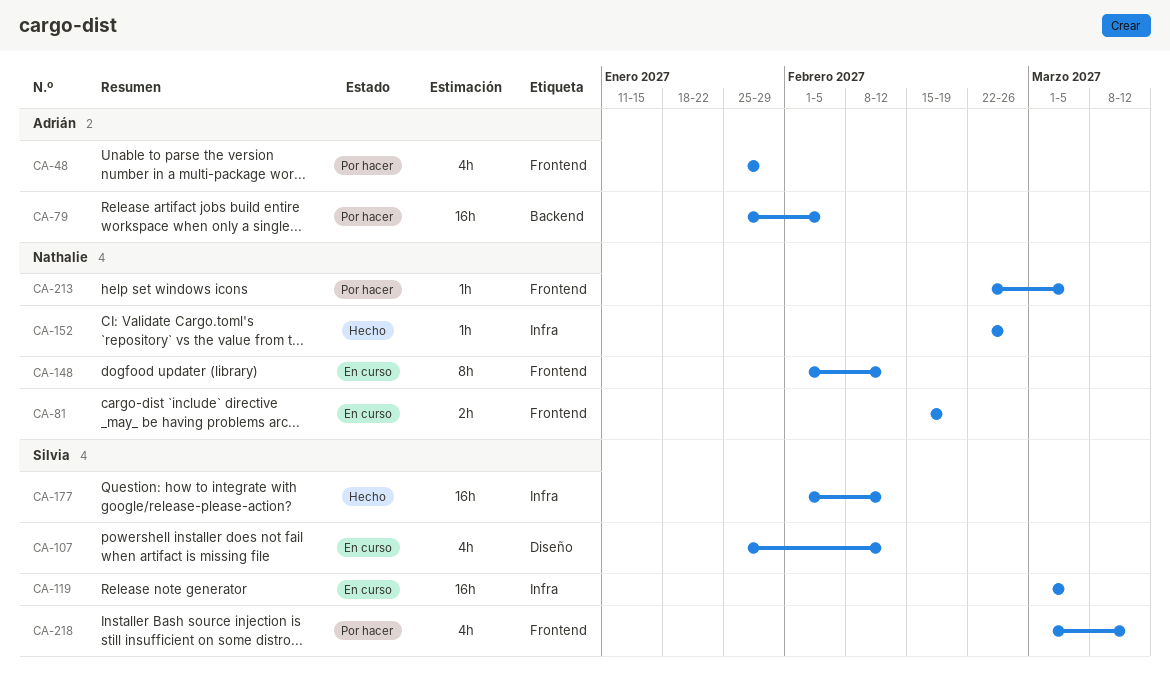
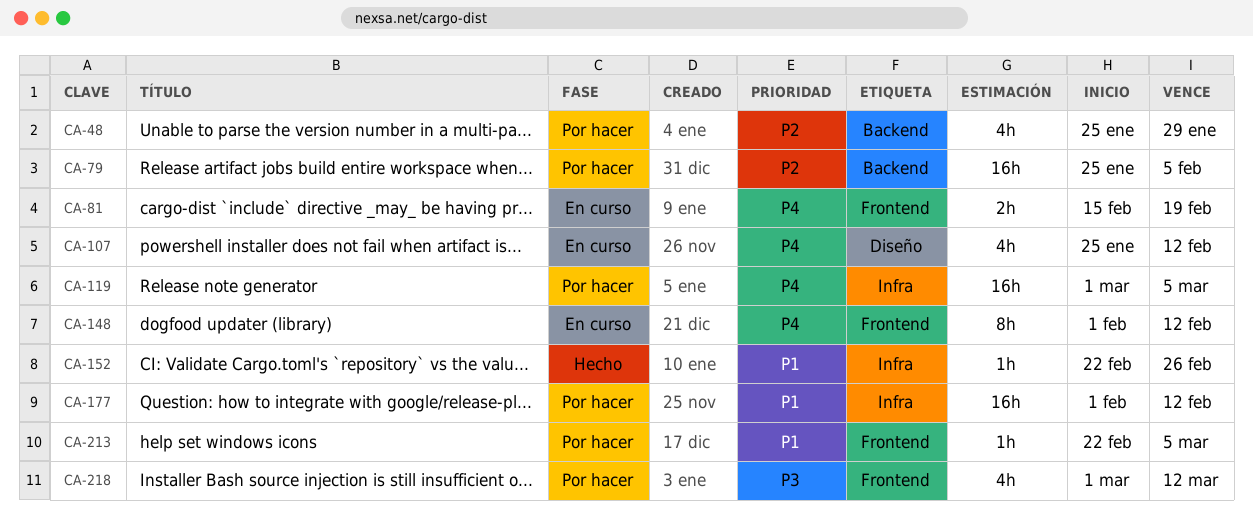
CA-48, label: Frontend -> Backend
CA-119, status: En curso -> Por hacer
CA-177, status: Hecho -> Por hacer

